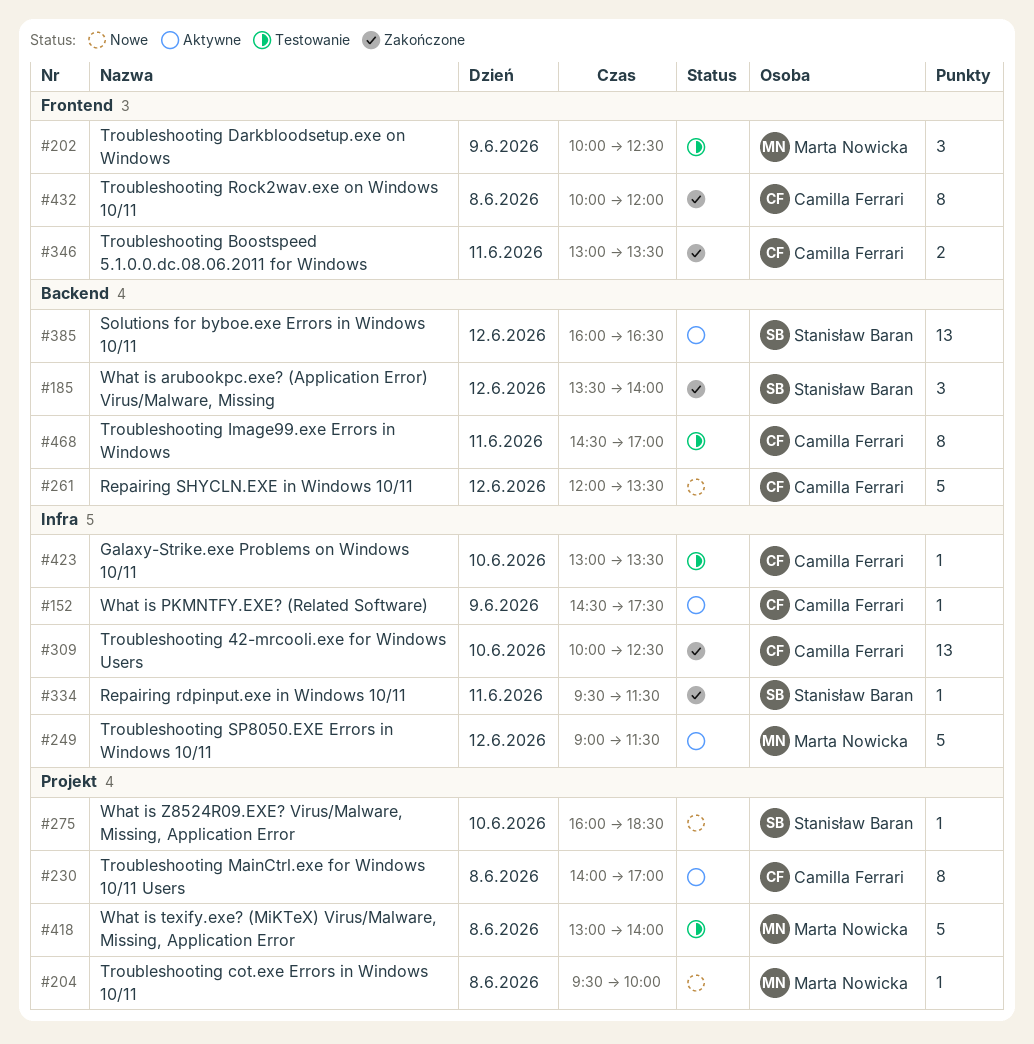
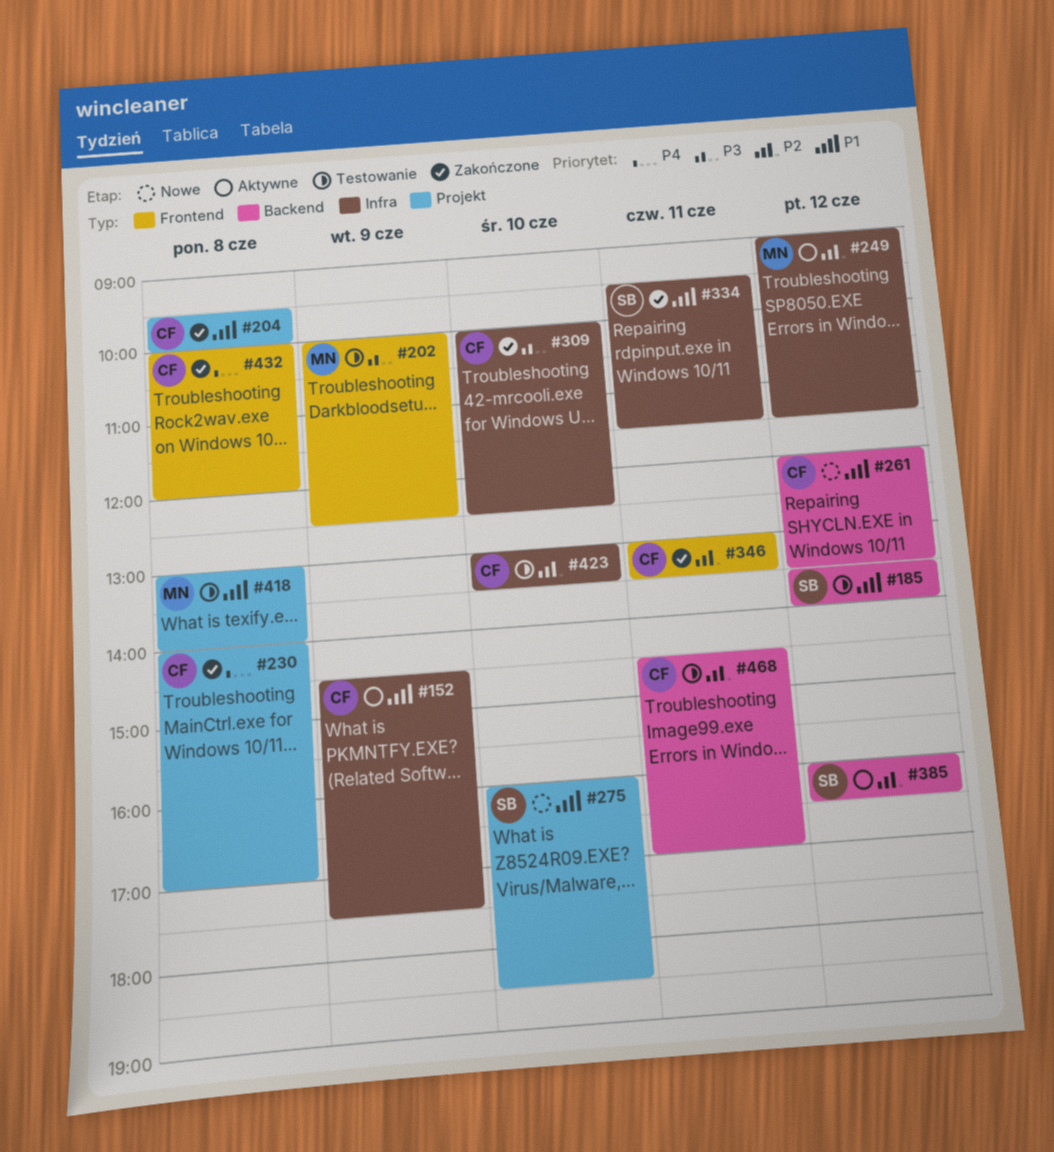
#185, status: Zakończone -> Testowanie
#204, status: Nowe -> Zakończone
#204, owner: Marta Nowicka -> Camilla Ferrari
#230, status: Aktywne -> Zakończone

